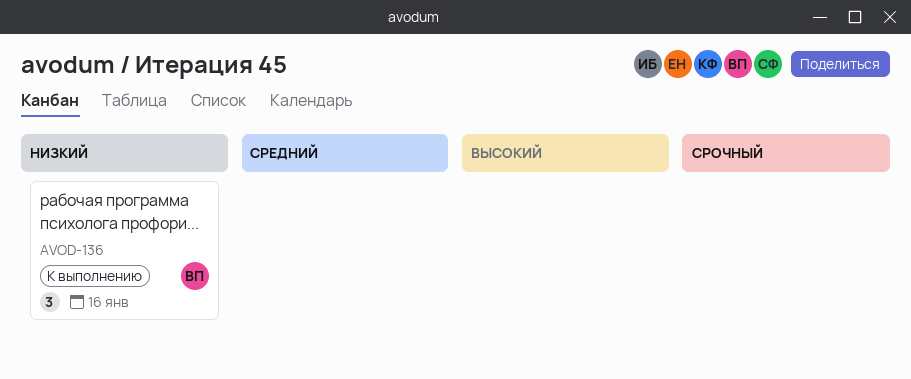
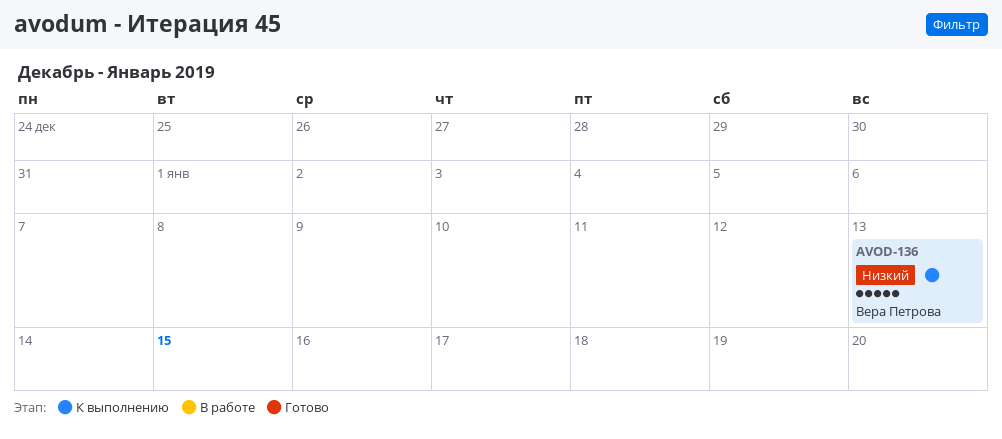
AVOD-136, estimate: 3 -> 5
AVOD-136, due: Jan 16 -> Jan 13

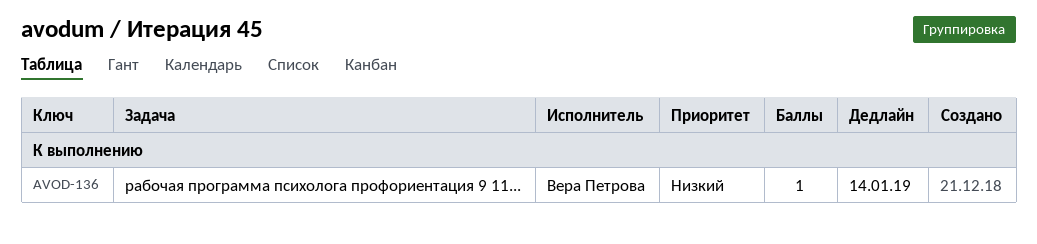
AVOD-136, estimate: 5 -> 1
AVOD-136, due: Jan 13 -> Jan 14

